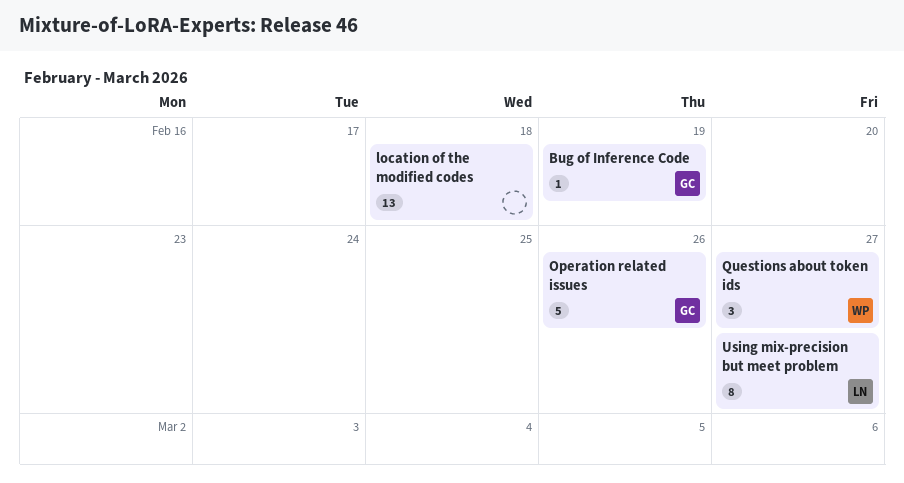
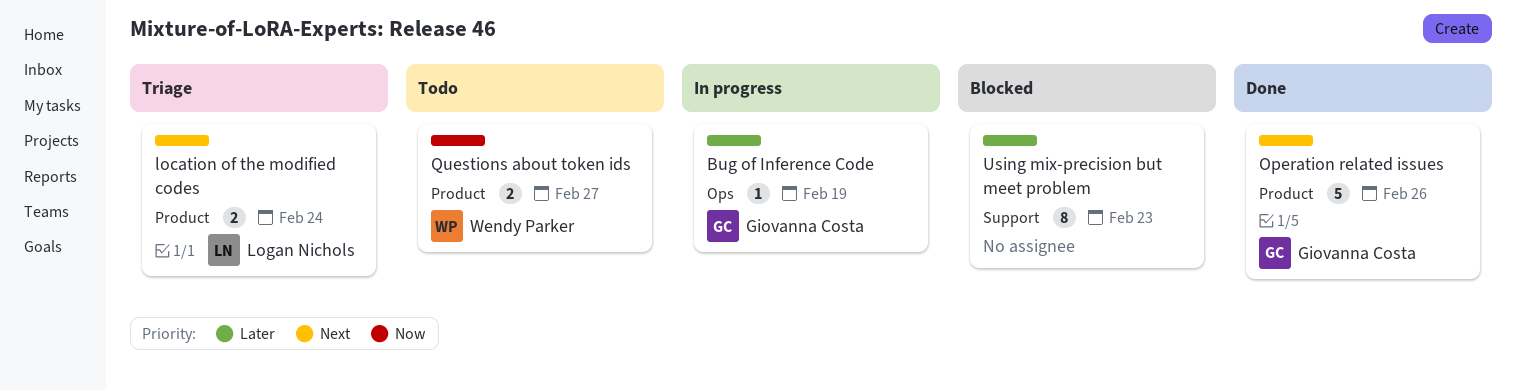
location of the modified codes, owner: none -> Logan Nichols
location of the modified codes, estimate: 13 -> 2
location of the modified codes, due: Feb 18 -> Feb 24
Questions about token ids, estimate: 3 -> 2
Using mix-precision but meet problem, owner: Logan Nichols -> none
Using mix-precision but meet problem, due: Feb 27 -> Feb 23

